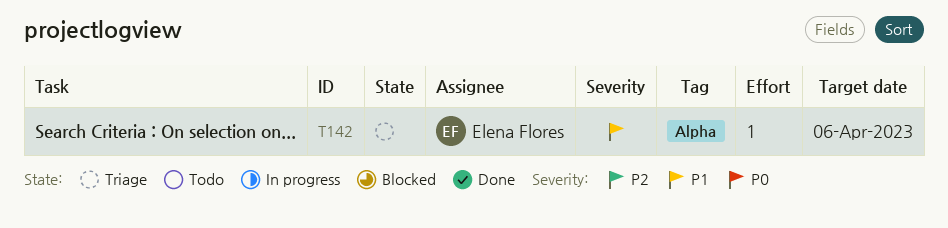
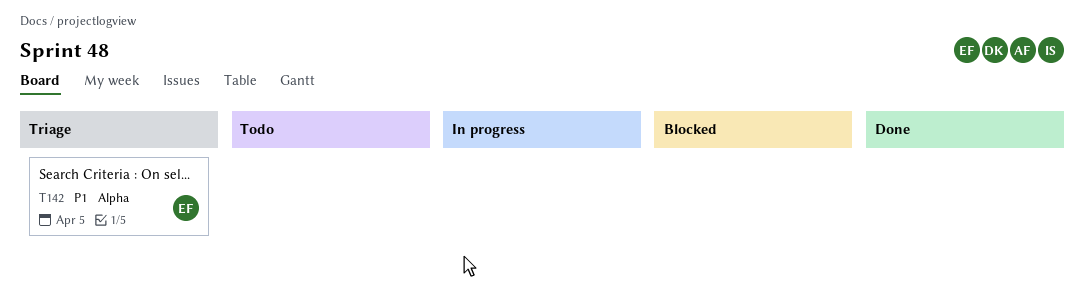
T142, due: Apr 6 -> Apr 5

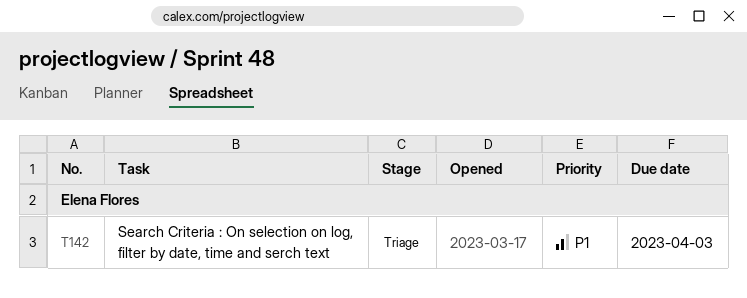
T142, due: Apr 5 -> Apr 3

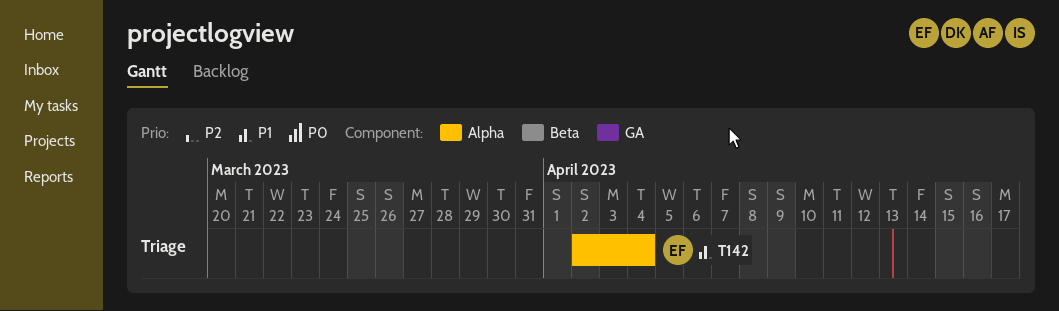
T142, due: Apr 3 -> Apr 4

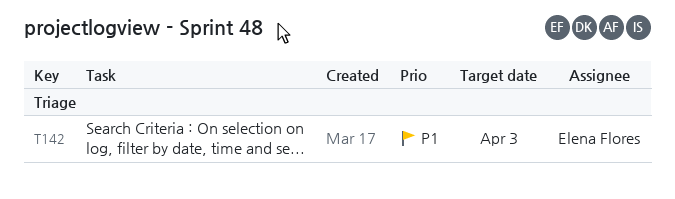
T142, due: Apr 4 -> Apr 3

